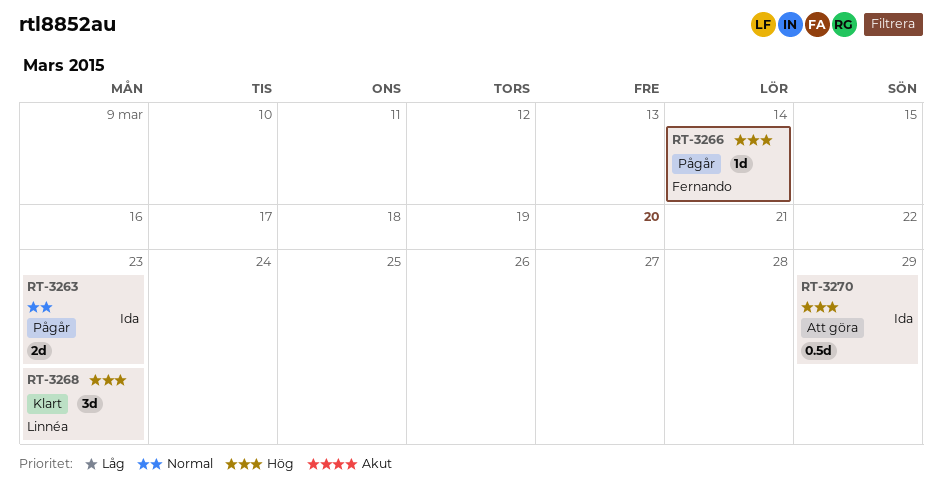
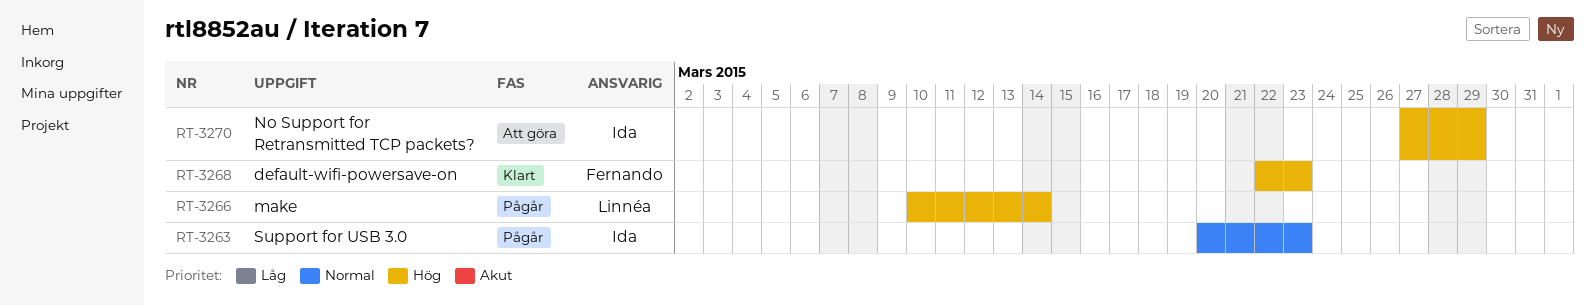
RT-3266, owner: Fernando -> Linnéa
RT-3268, owner: Linnéa -> Fernando

